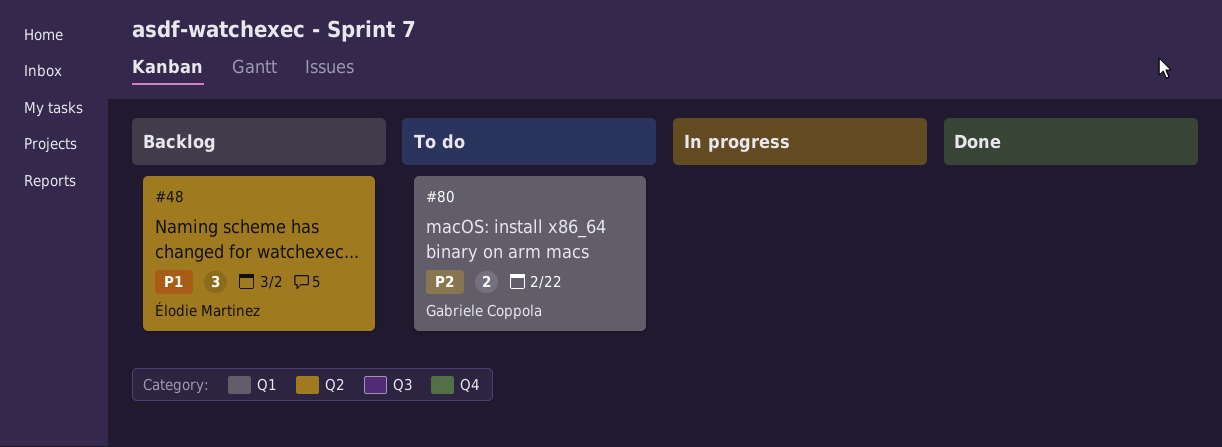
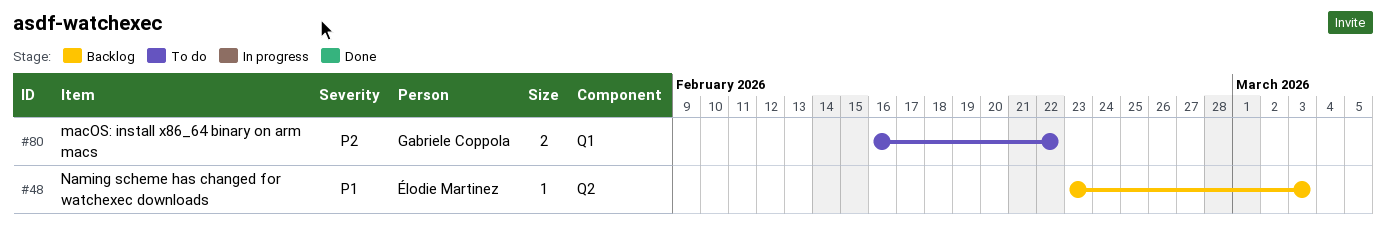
#48, estimate: 3 -> 1
#48, due: Mar 2 -> Mar 3

